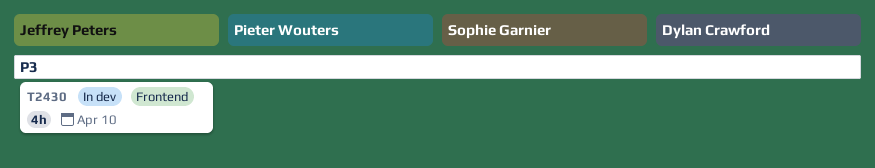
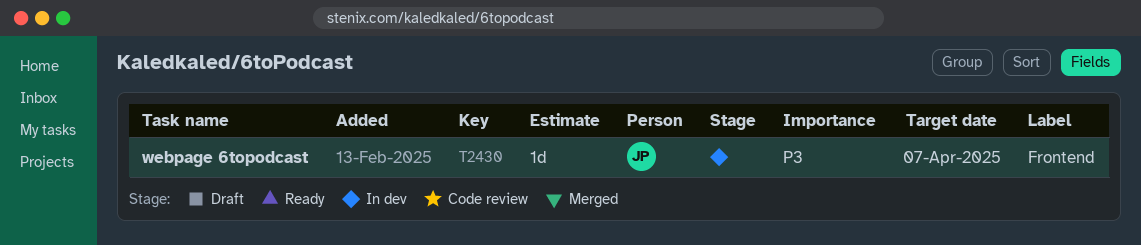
T2430, estimate: 4h -> 1d
T2430, due: Apr 10 -> Apr 7

